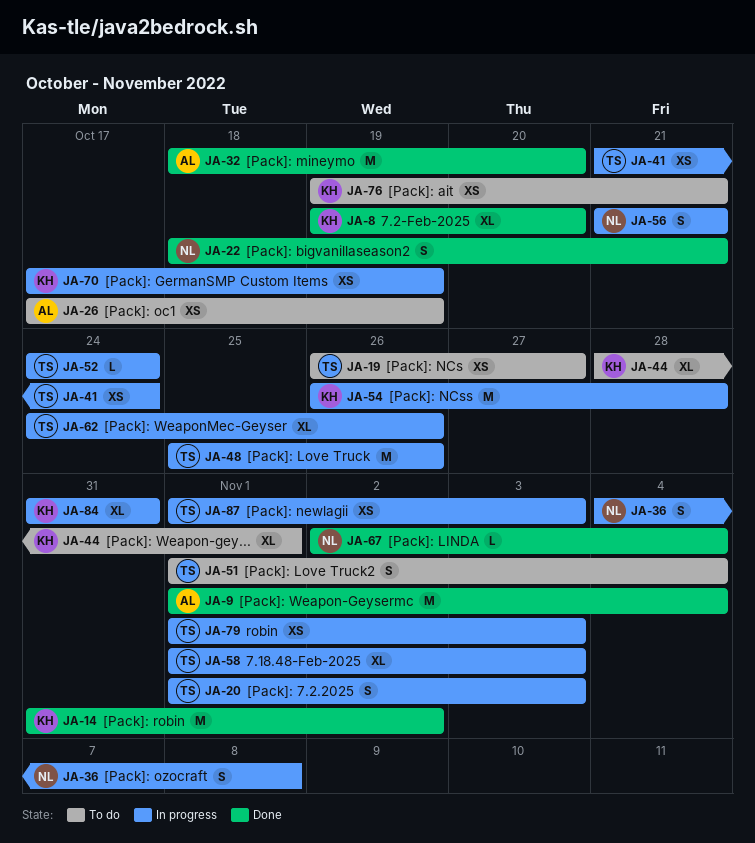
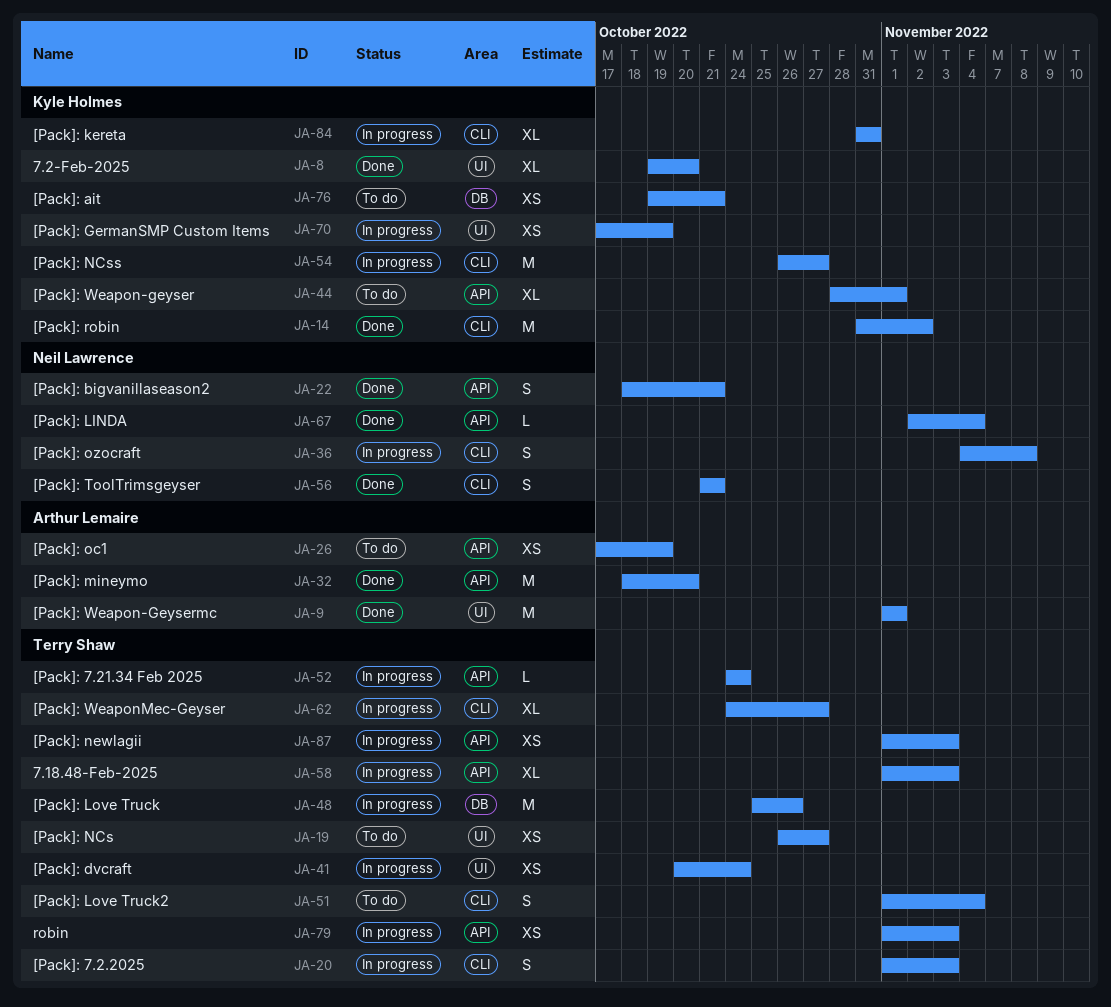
JA-9, due: Nov 4 -> Nov 1
JA-41, start: Oct 21 -> Oct 20
JA-54, due: Oct 28 -> Oct 27
JA-56, status: In progress -> Done
JA-62, due: Oct 26 -> Oct 27

